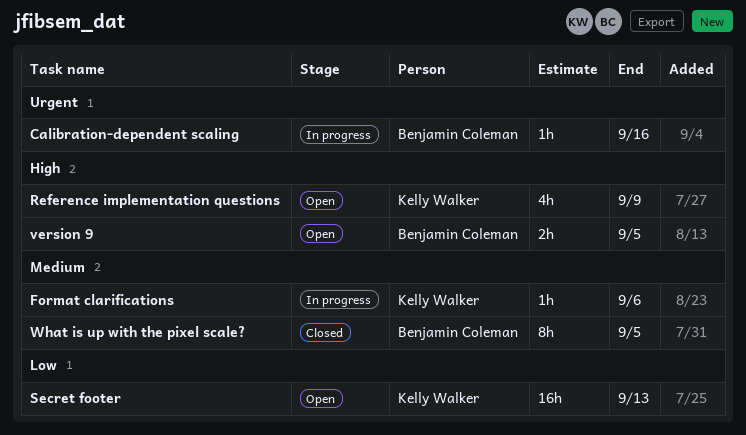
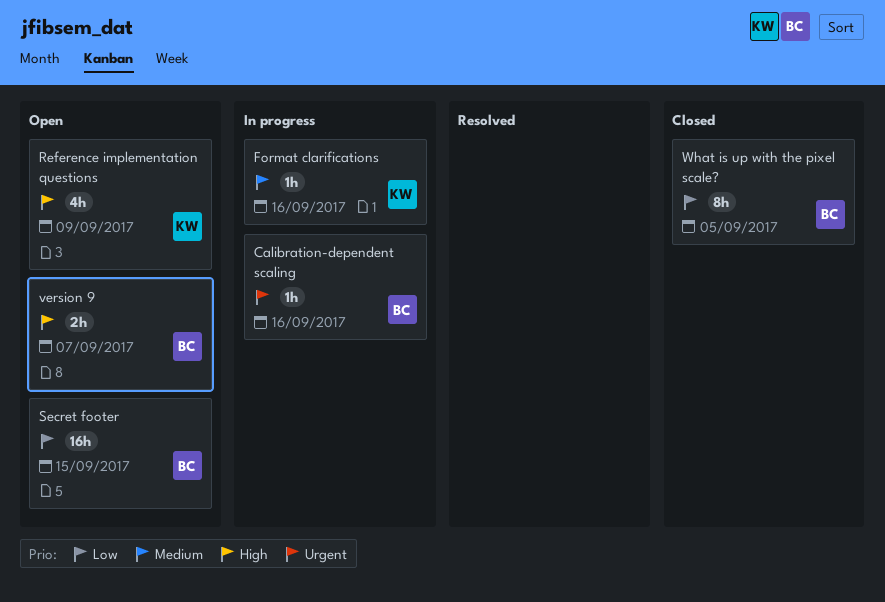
Format clarifications, due: Sep 6 -> Sep 16
Secret footer, owner: Kelly Walker -> Benjamin Coleman
Secret footer, due: Sep 13 -> Sep 15
version 9, due: Sep 5 -> Sep 7
What is up with the pixel scale?, priority: Medium -> Low

